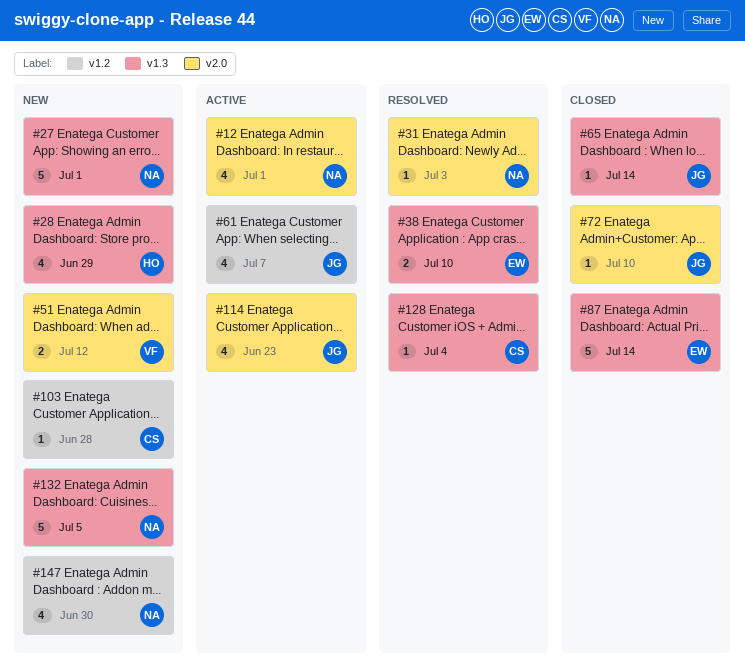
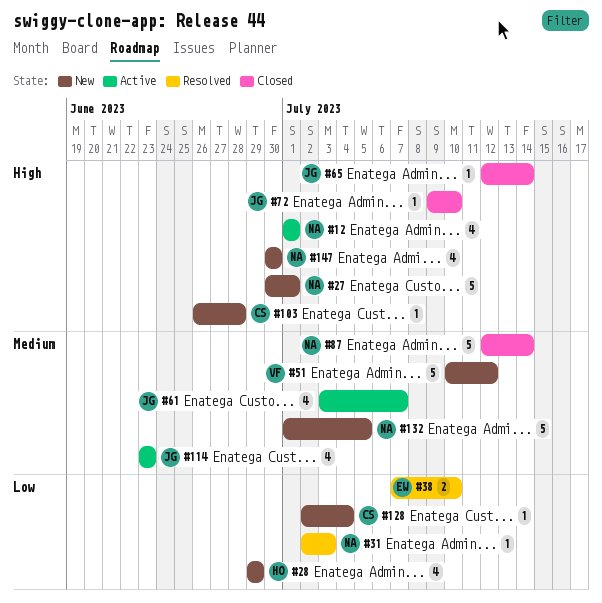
#51, estimate: 2 -> 5
#87, owner: EW -> NA
#128, status: Resolved -> New

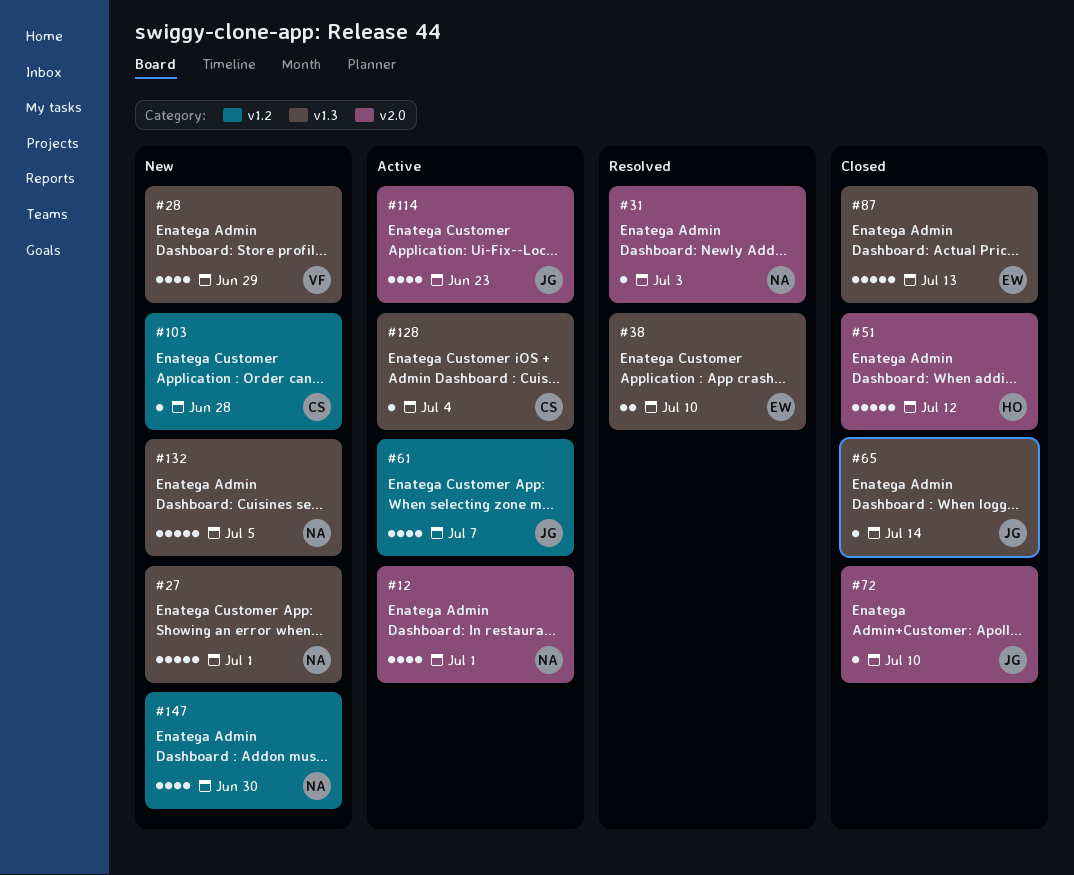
#28, owner: HO -> VF
#51, status: New -> Closed
#51, owner: VF -> HO
#87, owner: NA -> EW
#87, due: Jul 14 -> Jul 13
#128, status: New -> Active

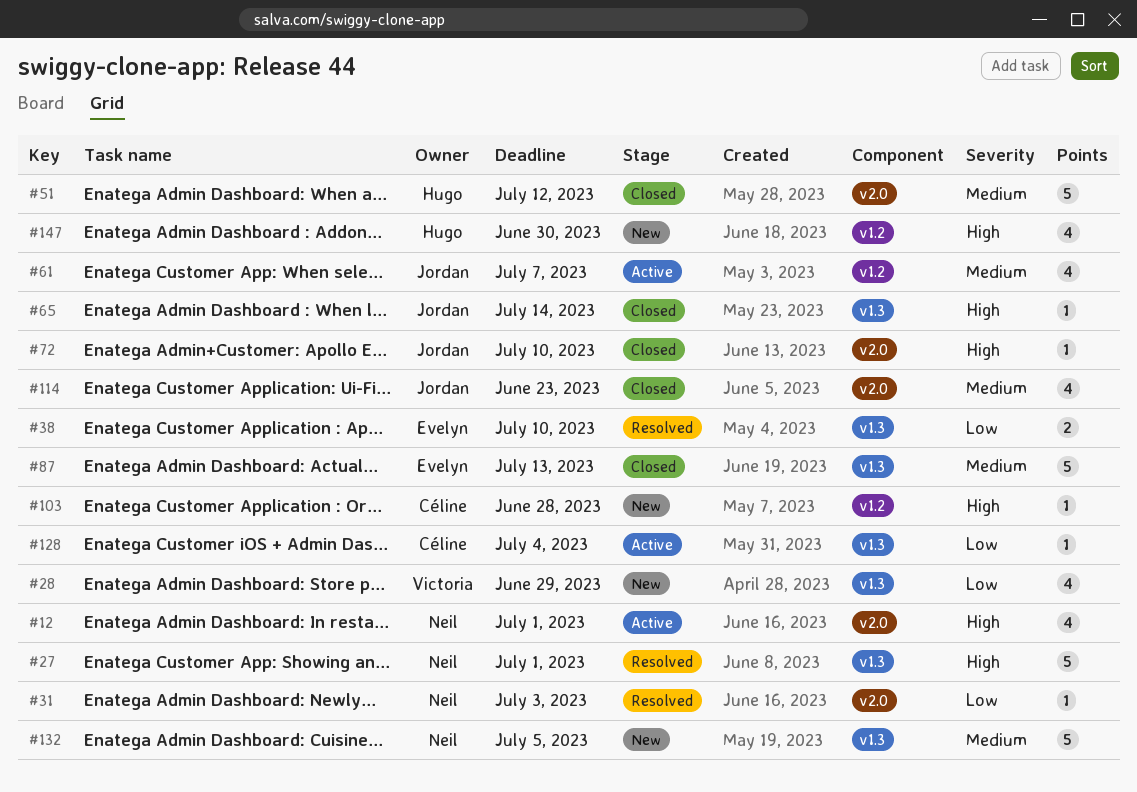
#27, status: New -> Resolved
#114, status: Active -> Closed
#147, owner: Neil -> Hugo

